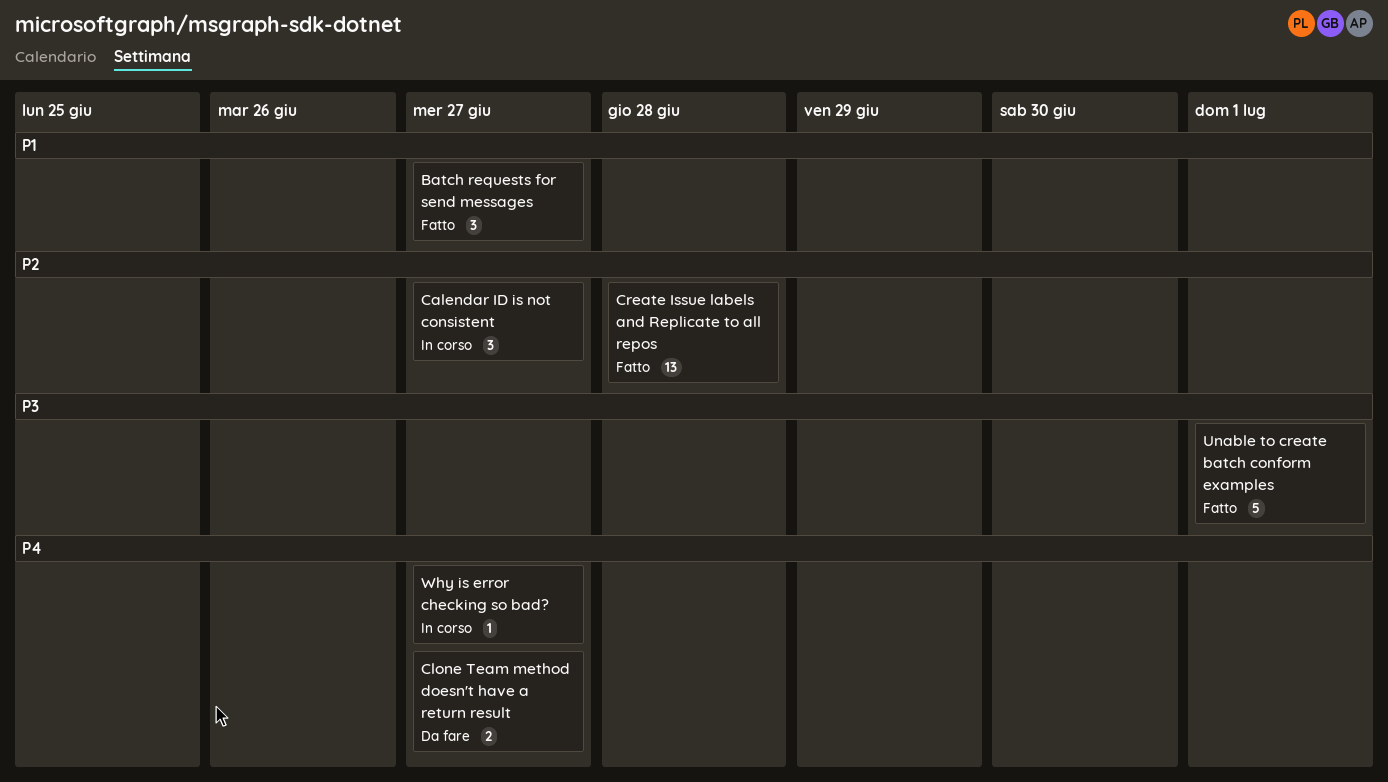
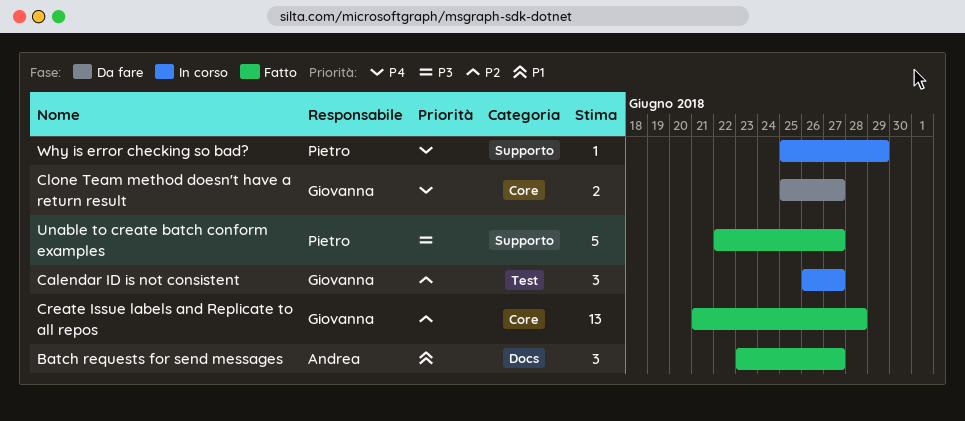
Unable to create batch conform examples, due: Jul 1 -> Jun 27
Why is error checking so bad?, due: Jun 27 -> Jun 29

